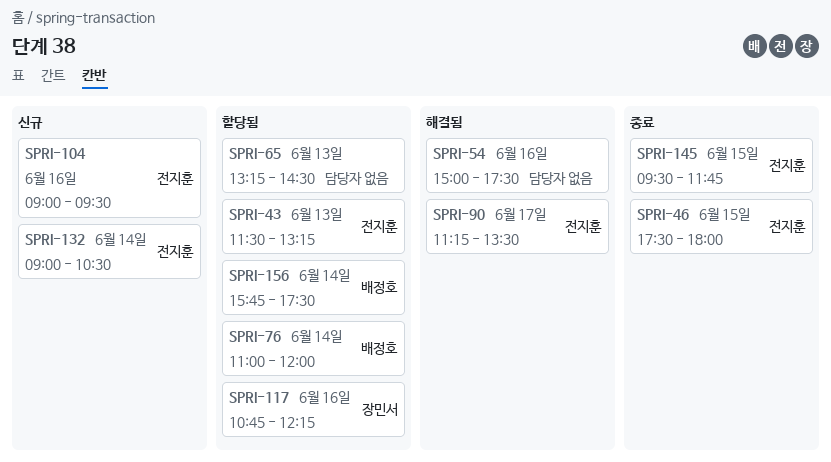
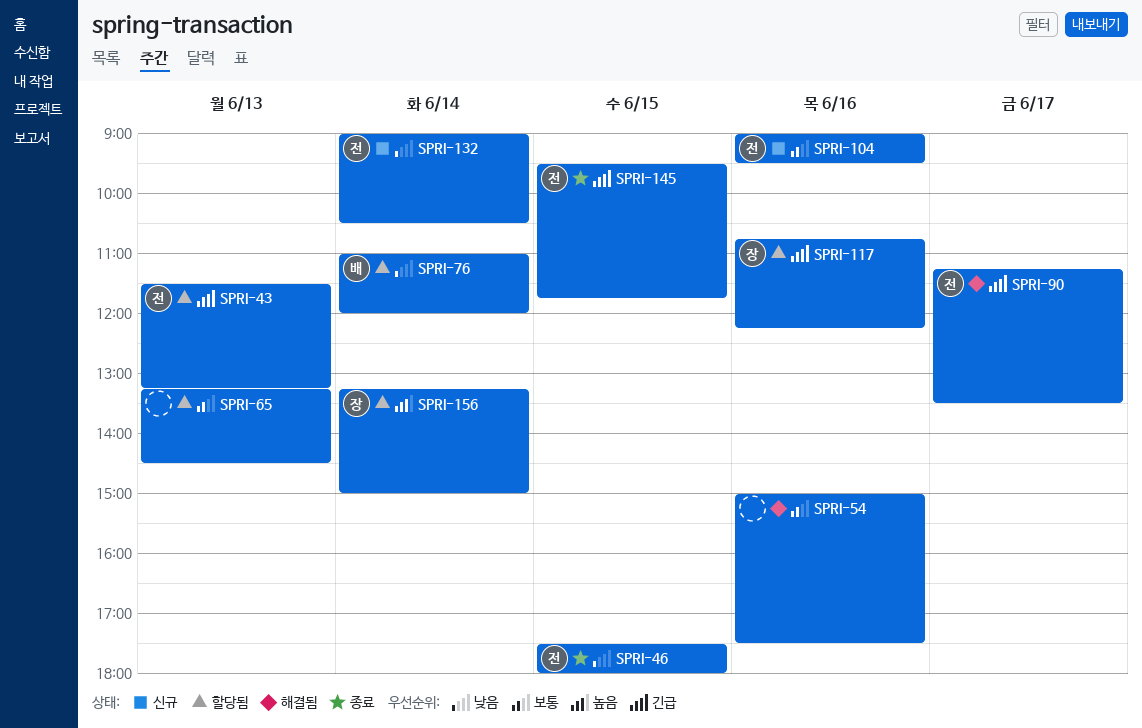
SPRI-156, owner: 배정호 -> 장민서
SPRI-156, begins: 15:45 -> 13:15
SPRI-156, ends: 17:30 -> 15:00

